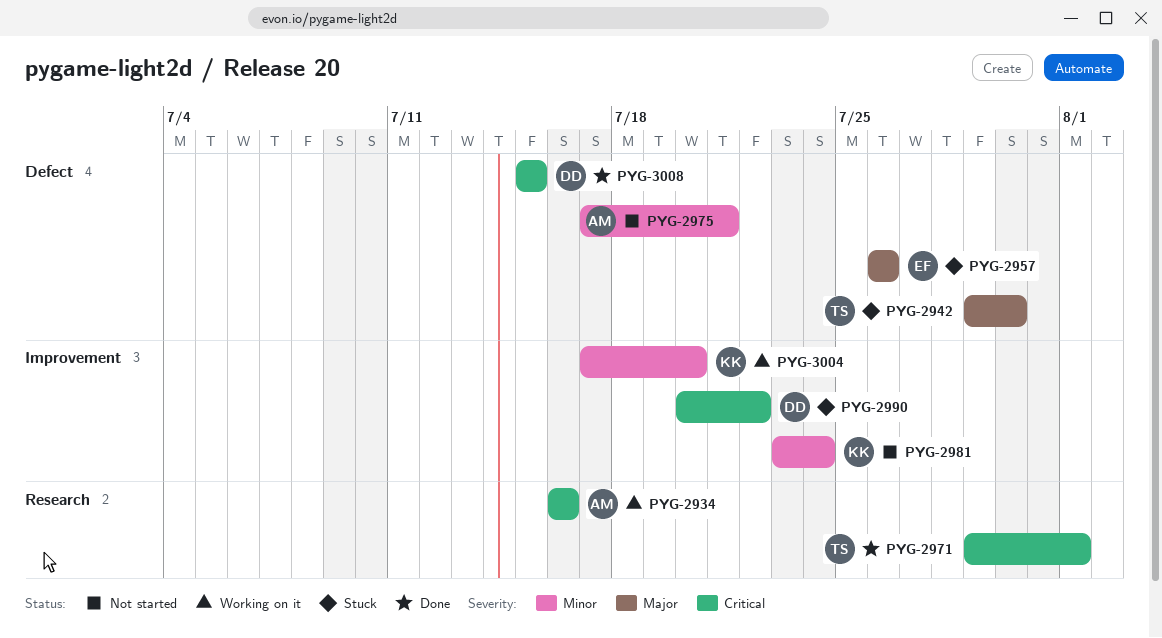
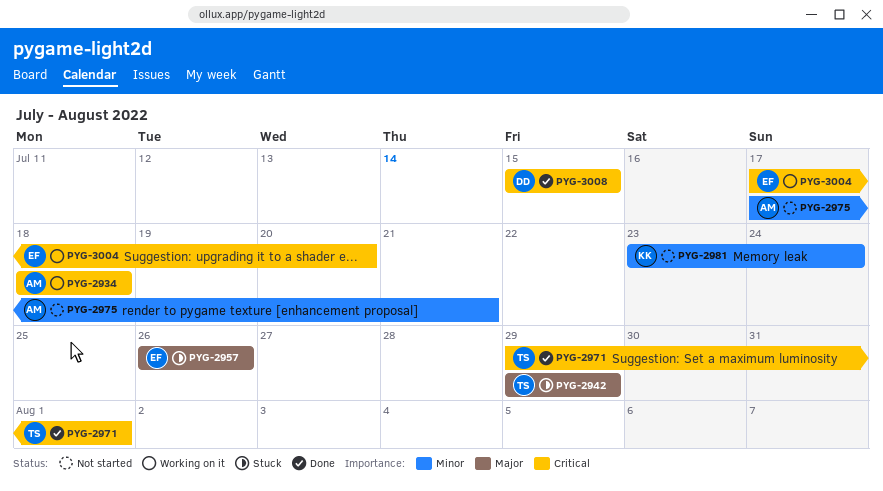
PYG-2934, start: Jul 16 -> Jul 18
PYG-2934, due: Jul 16 -> Jul 18
PYG-2942, due: Jul 30 -> Jul 29
PYG-2990: present -> none
PYG-3004, owner: KK -> EF
PYG-3004, priority: Minor -> Critical

